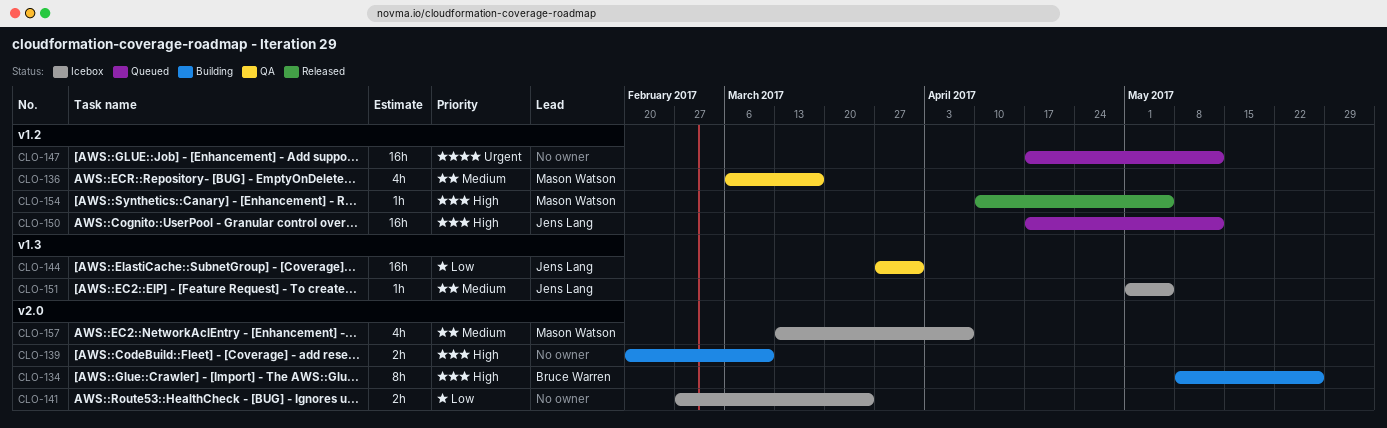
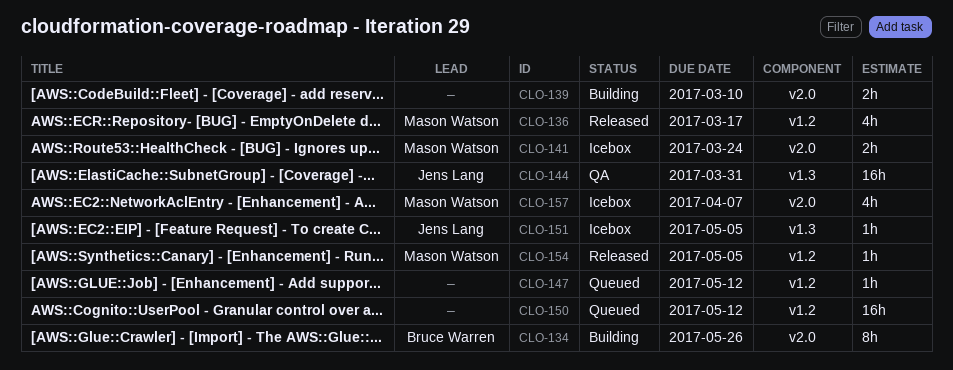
CLO-136, status: QA -> Released
CLO-141, owner: none -> Mason Watson
CLO-147, estimate: 16h -> 1h
CLO-150, owner: Jens Lang -> none

